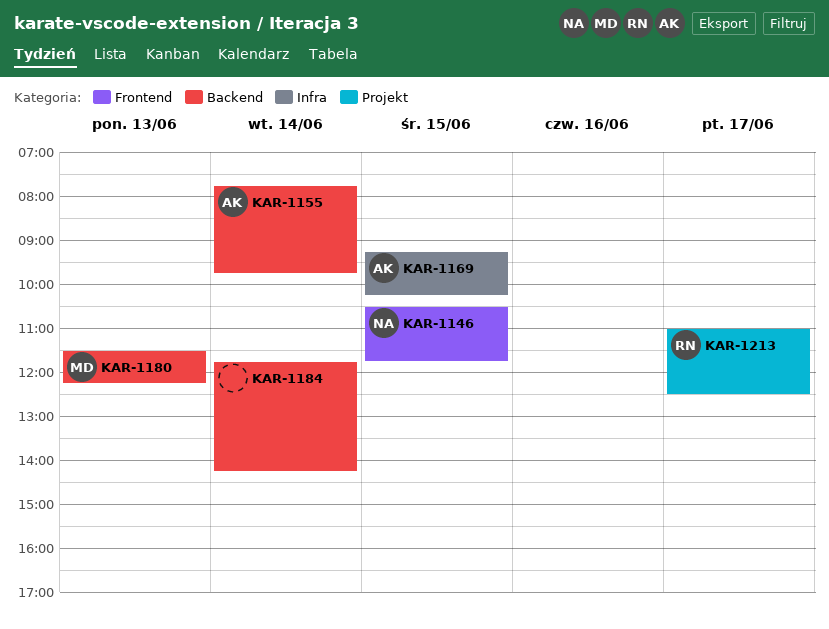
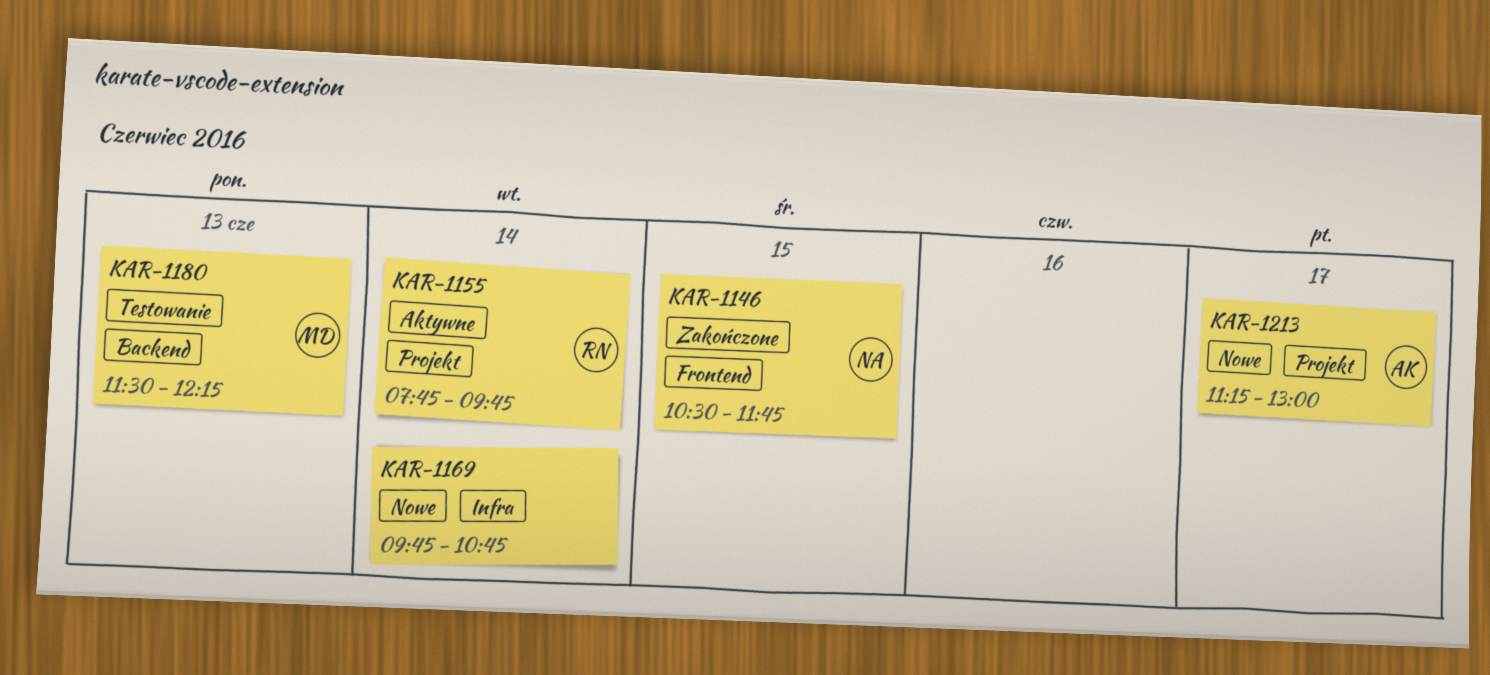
KAR-1155, owner: AK -> RN
KAR-1155, label: Backend -> Projekt
KAR-1169, owner: AK -> none
KAR-1169, day: Jun 15 -> Jun 14
KAR-1169, begins: 09:15 -> 09:45
KAR-1169, ends: 10:15 -> 10:45
KAR-1184: present -> none
KAR-1213, owner: RN -> AK
KAR-1213, begins: 11:00 -> 11:15
KAR-1213, ends: 12:30 -> 13:00

